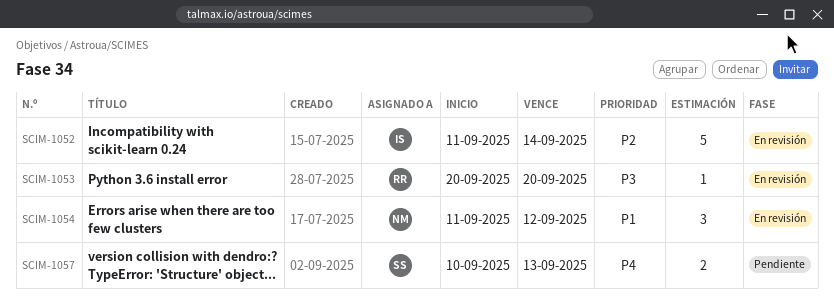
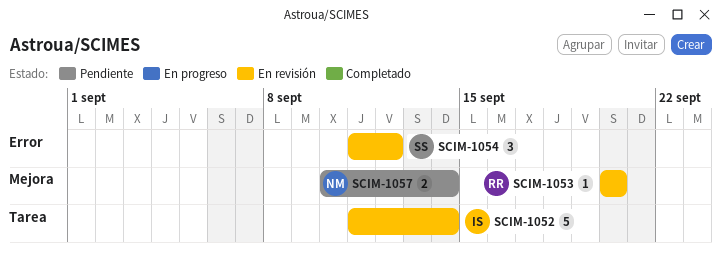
SCIM-1054, owner: NM -> SS
SCIM-1057, owner: SS -> NM
SCIM-1057, due: Sep 13 -> Sep 14

